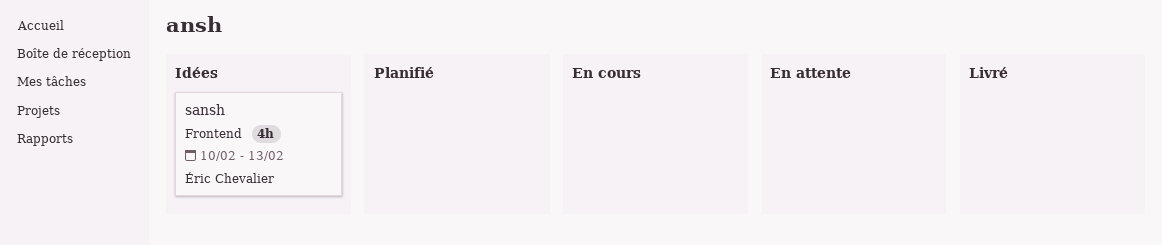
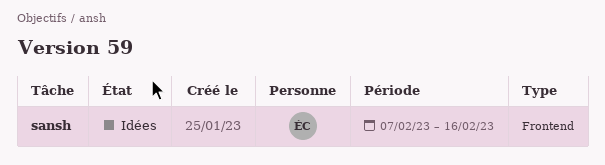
sansh, start: Feb 10 -> Feb 7
sansh, due: Feb 13 -> Feb 16

